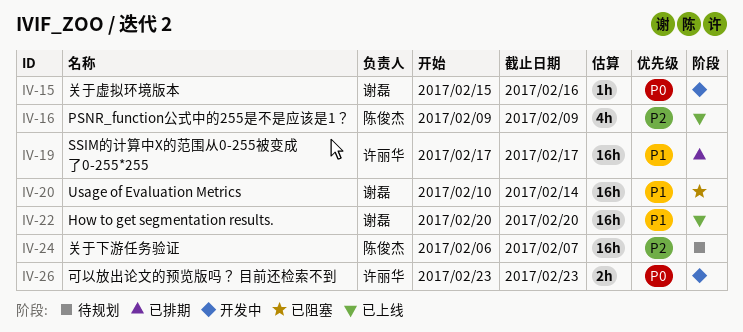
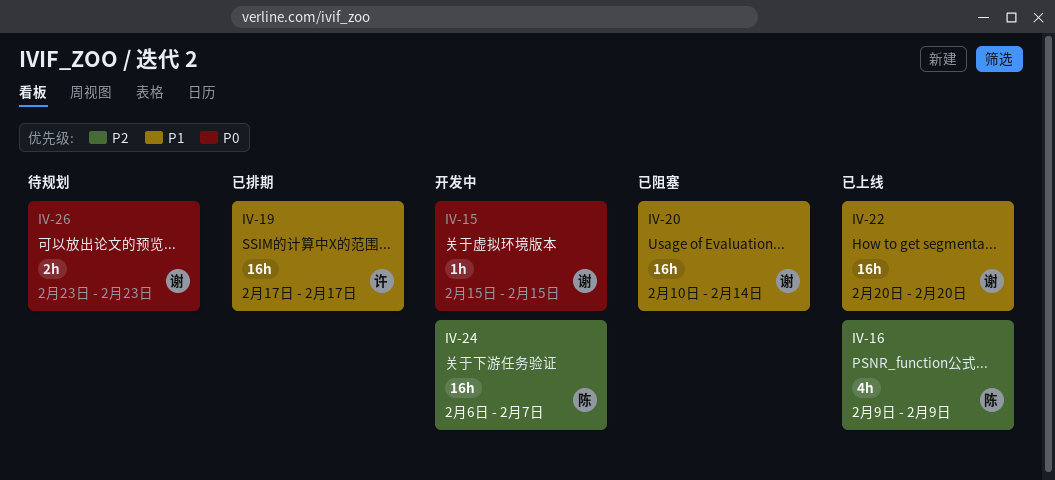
IV-15, due: Feb 16 -> Feb 15
IV-24, status: 待规划 -> 开发中
IV-26, status: 开发中 -> 待规划
IV-26, owner: 许丽华 -> 谢磊

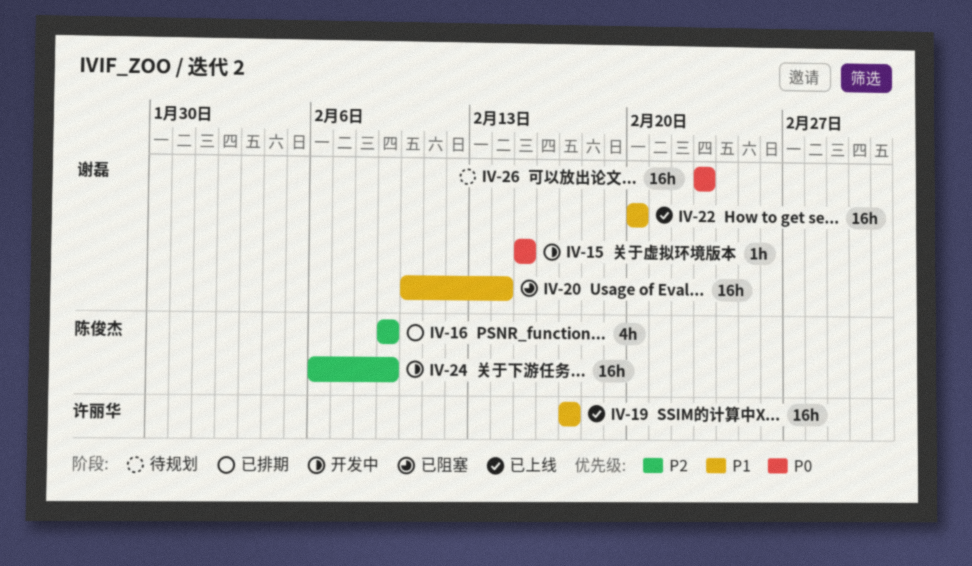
IV-16, status: 已上线 -> 已排期
IV-19, status: 已排期 -> 已上线
IV-24, due: Feb 7 -> Feb 9
IV-26, estimate: 2h -> 16h

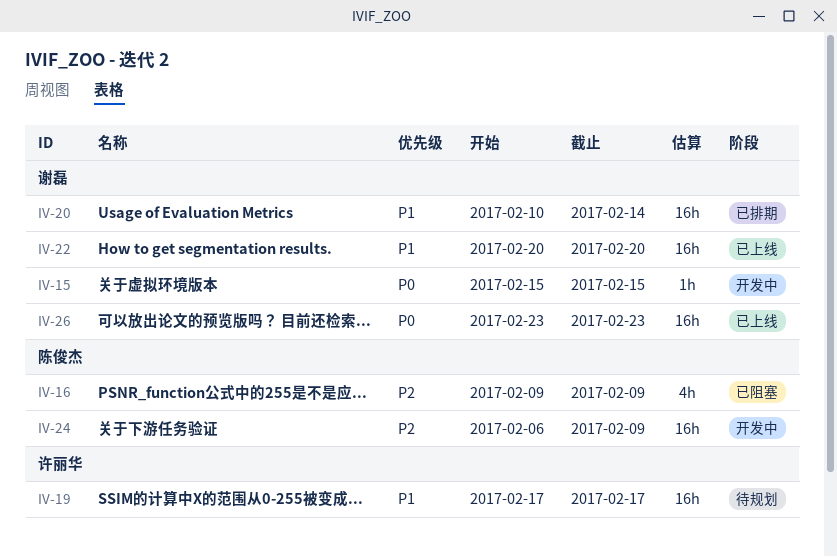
IV-16, status: 已排期 -> 已阻塞
IV-19, status: 已上线 -> 待规划
IV-20, status: 已阻塞 -> 已排期
IV-26, status: 待规划 -> 已上线

